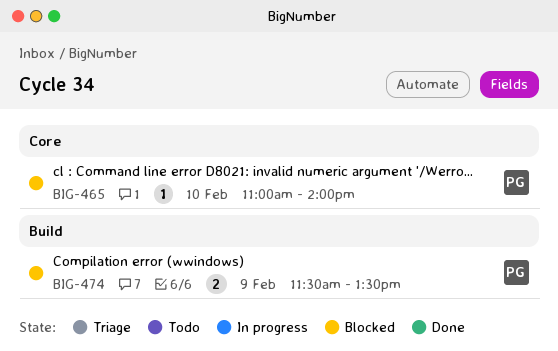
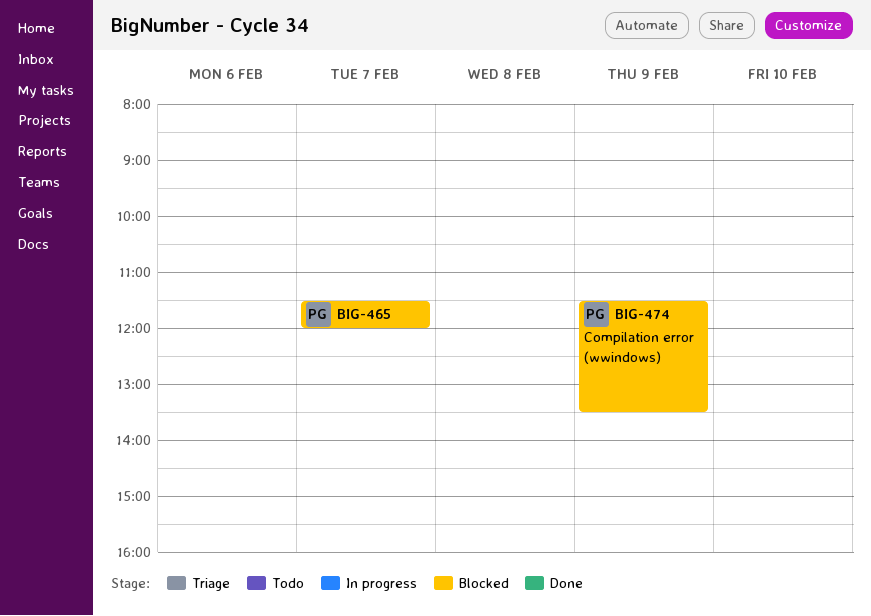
BIG-465, day: Feb 10 -> Feb 7
BIG-465, begins: 11:00 -> 11:30
BIG-465, ends: 14:00 -> 12:00

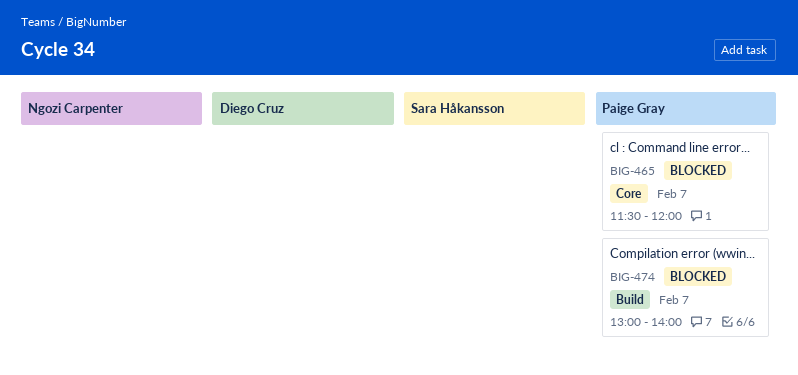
BIG-474, day: Feb 9 -> Feb 7
BIG-474, begins: 11:30 -> 13:00
BIG-474, ends: 13:30 -> 14:00

